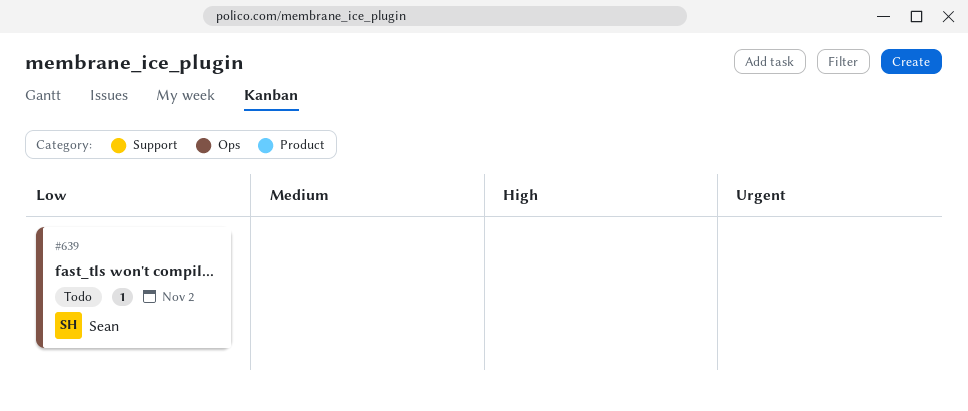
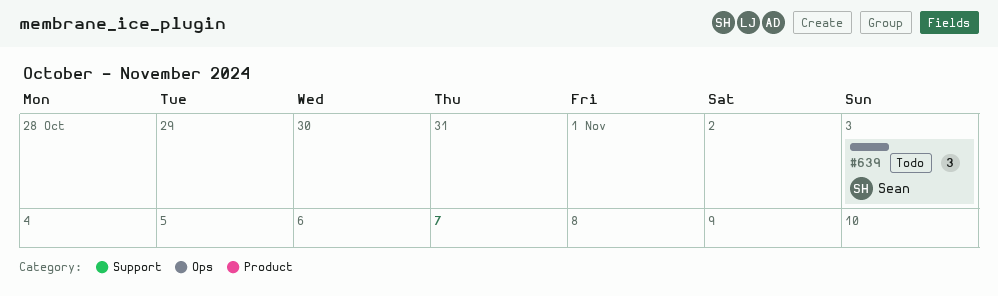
#639, estimate: 1 -> 3
#639, due: Nov 2 -> Nov 3

